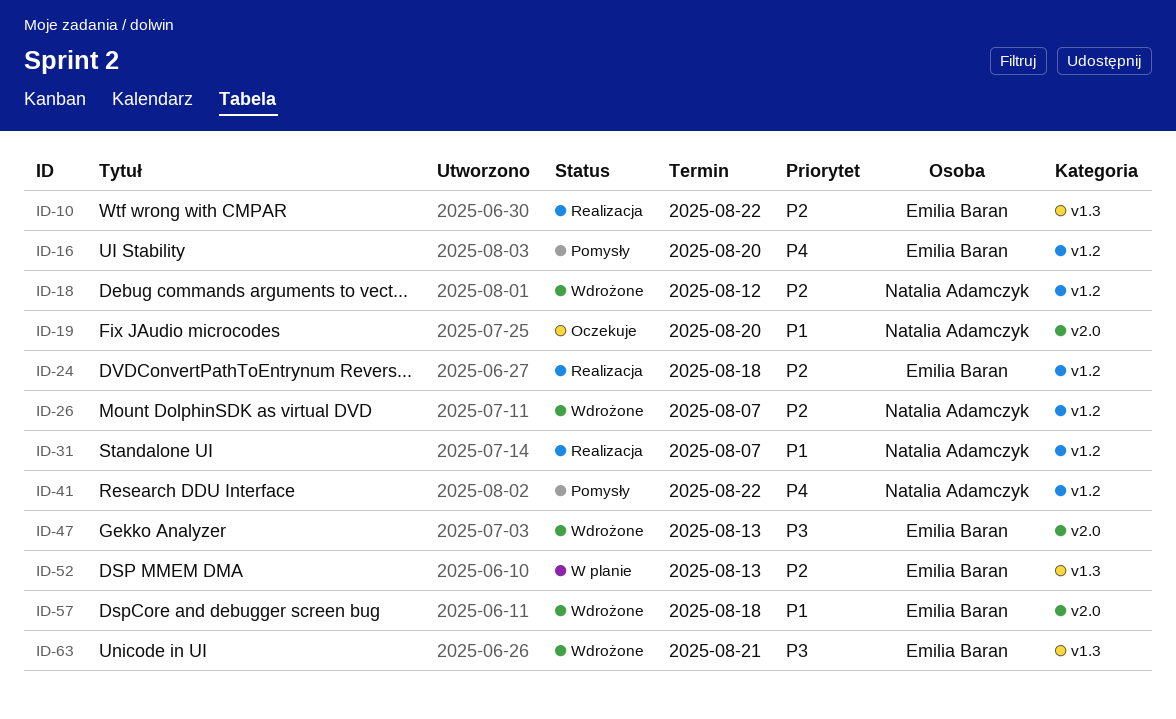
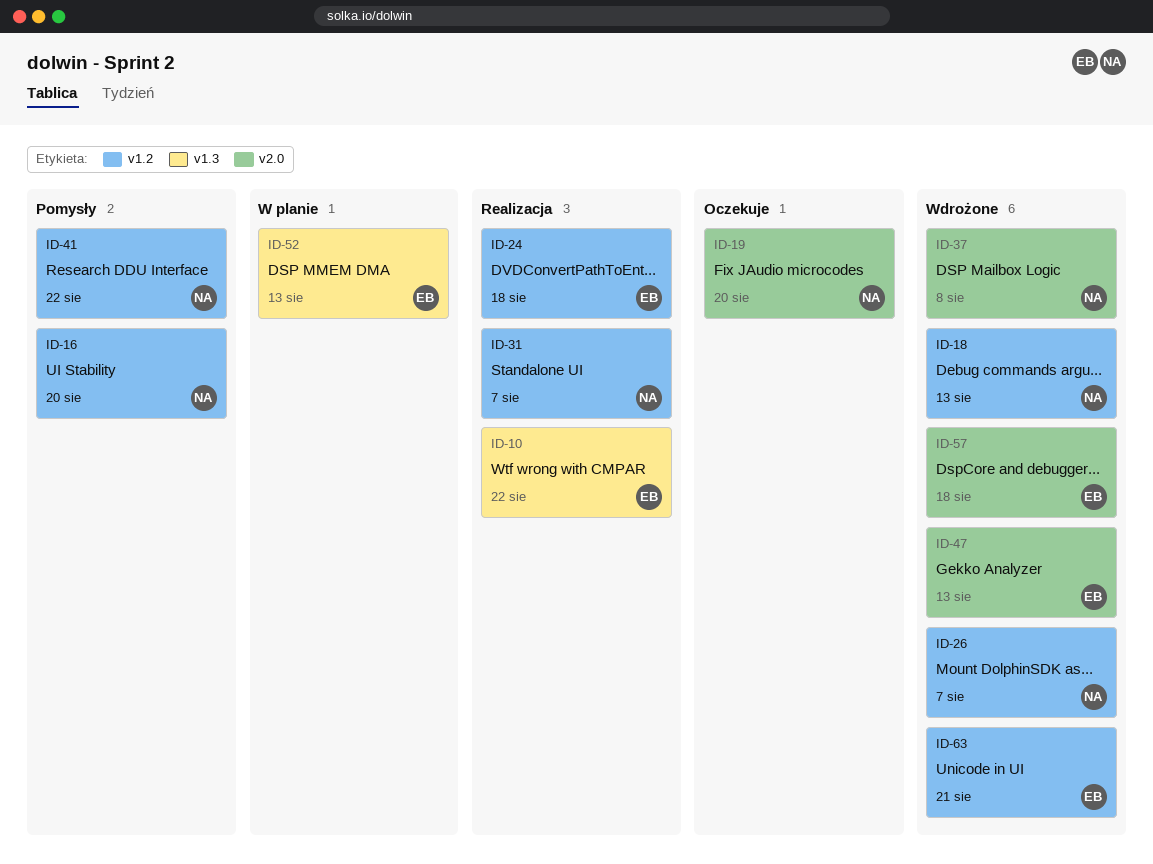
ID-16, owner: Emilia Baran -> Natalia Adamczyk
ID-18, due: Aug 12 -> Aug 13
ID-37: none -> present
ID-63, label: v1.3 -> v1.2

